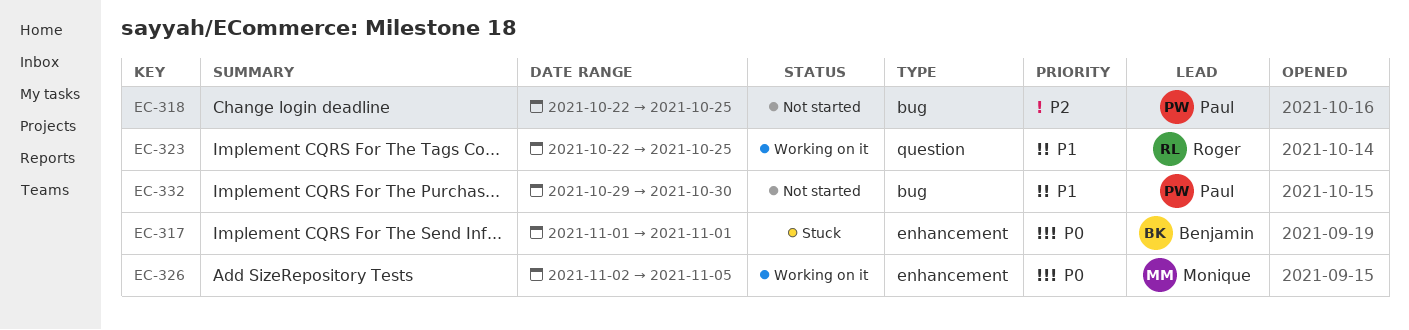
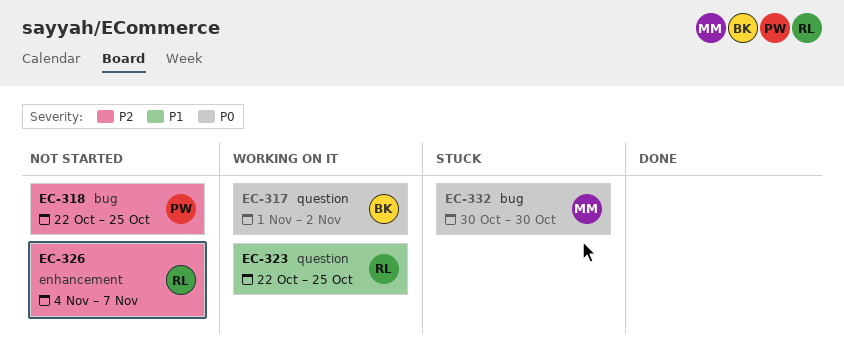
EC-317, status: Stuck -> Working on it
EC-317, label: enhancement -> question
EC-317, due: Nov 1 -> Nov 2
EC-326, status: Working on it -> Not started
EC-326, owner: Monique -> Roger
EC-326, priority: P0 -> P2
EC-326, start: Nov 2 -> Nov 4
EC-326, due: Nov 5 -> Nov 7
EC-332, status: Not started -> Stuck
EC-332, owner: Paul -> Monique
EC-332, priority: P1 -> P0
EC-332, start: Oct 29 -> Oct 30

